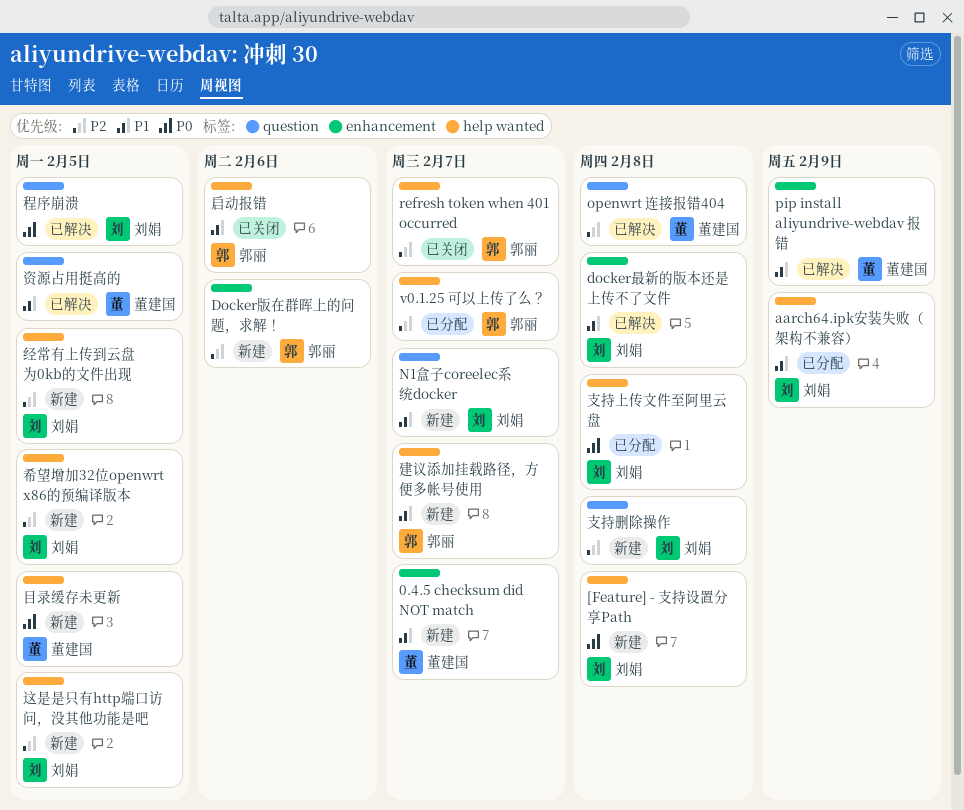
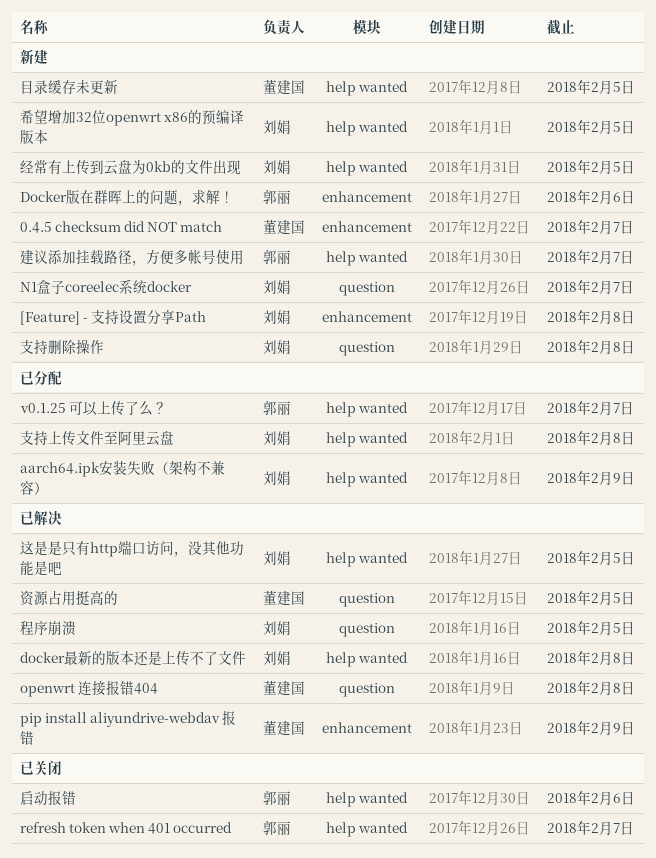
[Feature] - 支持设置分享Path, label: help wanted -> enhancement
docker最新的版本还是上传不了文件, label: enhancement -> help wanted
这是是只有http端口访问，没其他功能是吧, status: 新建 -> 已解决

